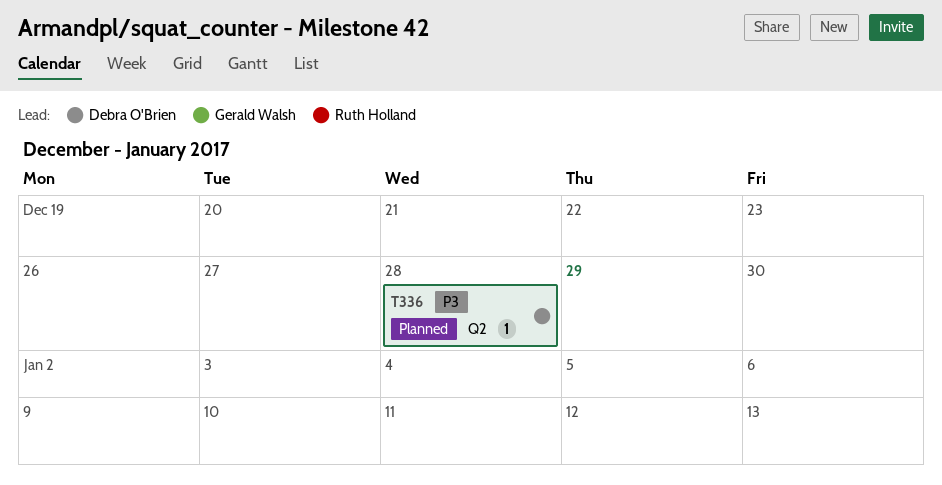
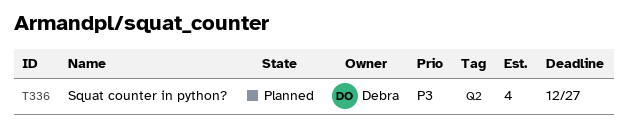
T336, estimate: 1 -> 4
T336, due: Dec 28 -> Dec 27

